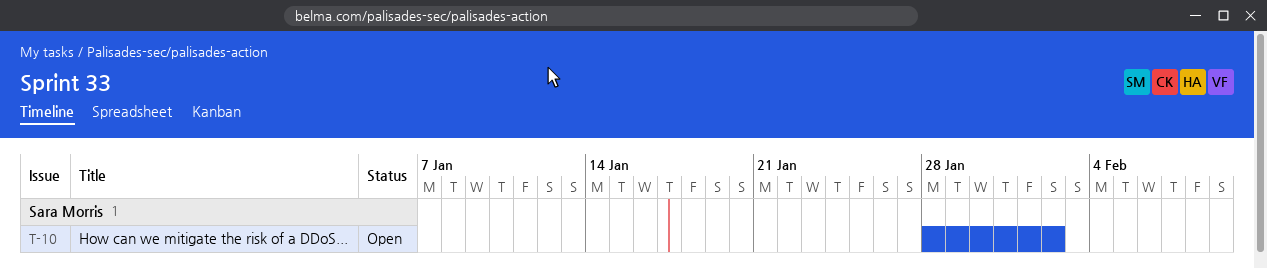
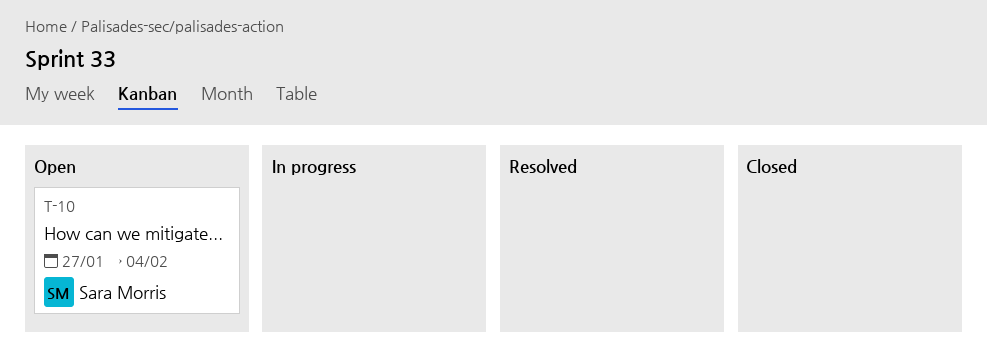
T-10, start: Jan 28 -> Jan 27
T-10, due: Feb 2 -> Feb 4

